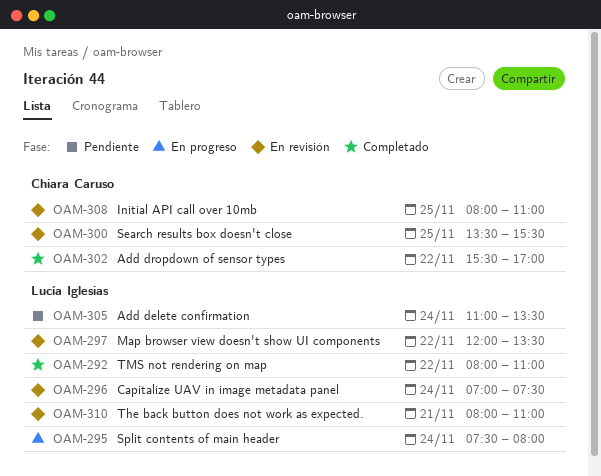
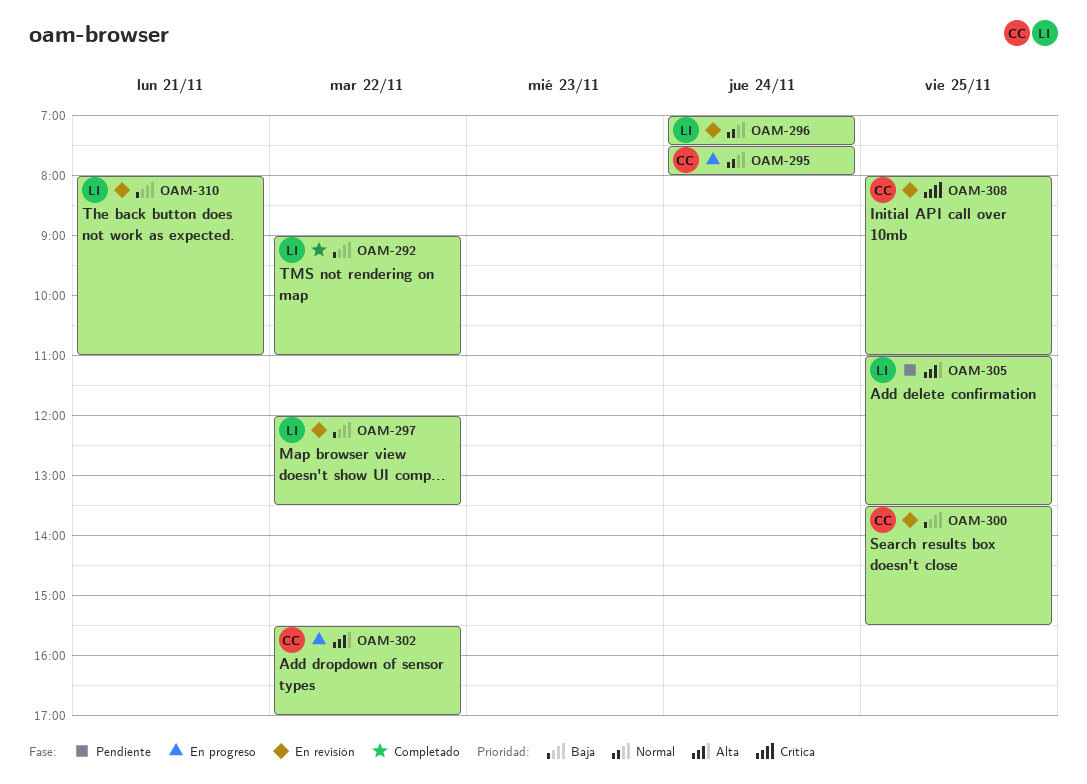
OAM-292, begins: 08:00 -> 09:00
OAM-295, owner: Lucía Iglesias -> Chiara Caruso
OAM-302, status: Completado -> En progreso
OAM-305, day: Nov 24 -> Nov 25

